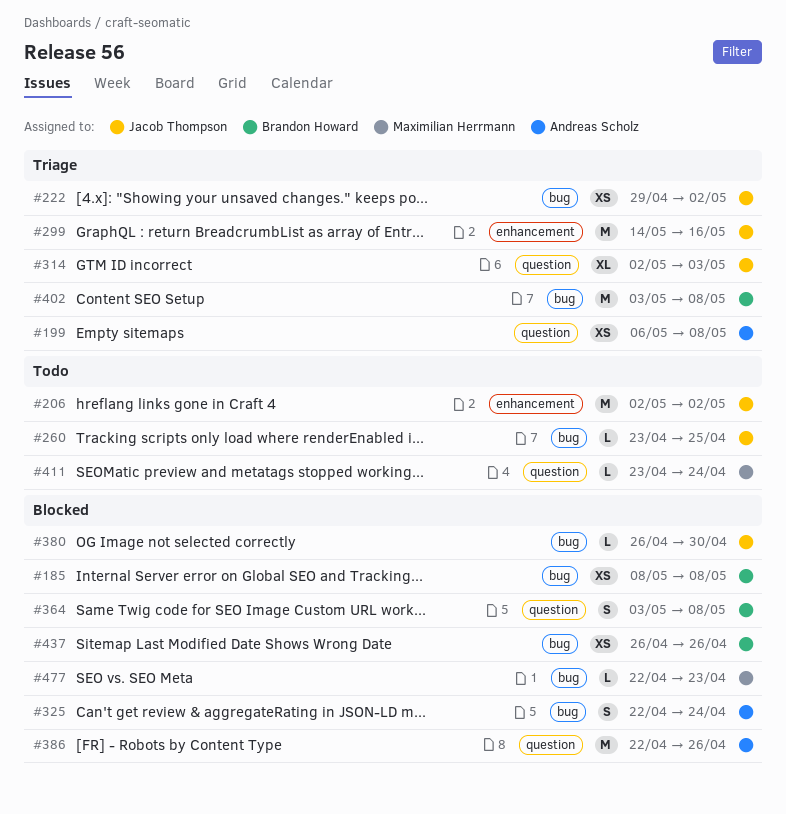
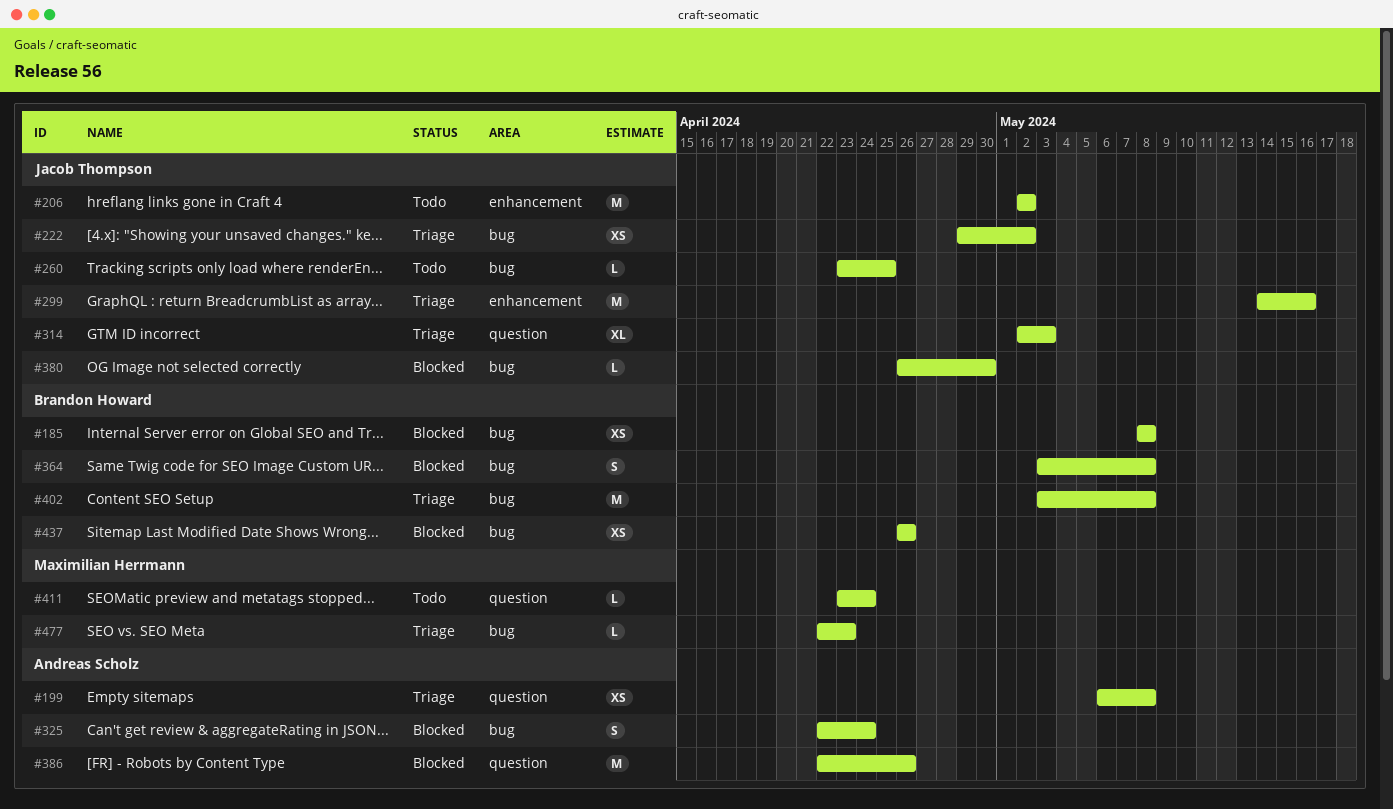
#364, label: question -> bug
#477, status: Blocked -> Triage

